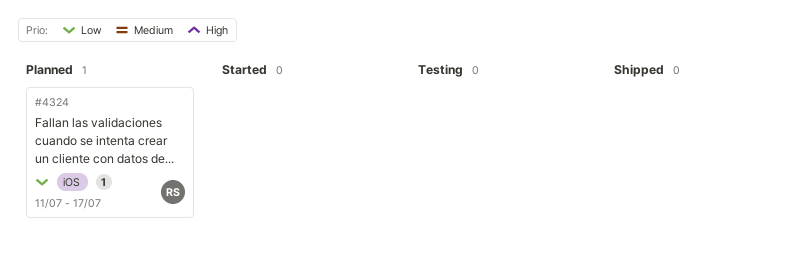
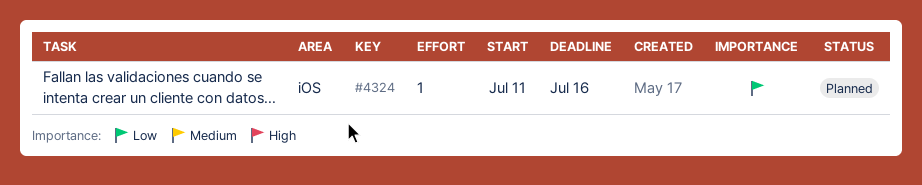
#4324, due: Jul 17 -> Jul 16

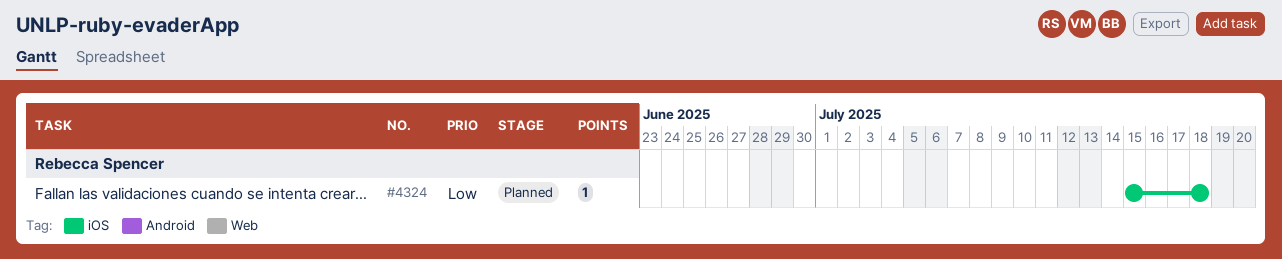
#4324, start: Jul 11 -> Jul 15
#4324, due: Jul 16 -> Jul 18

